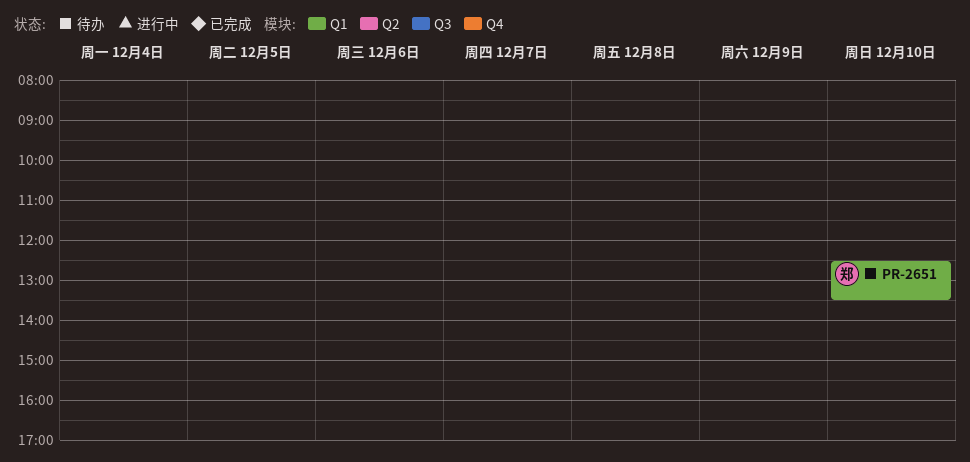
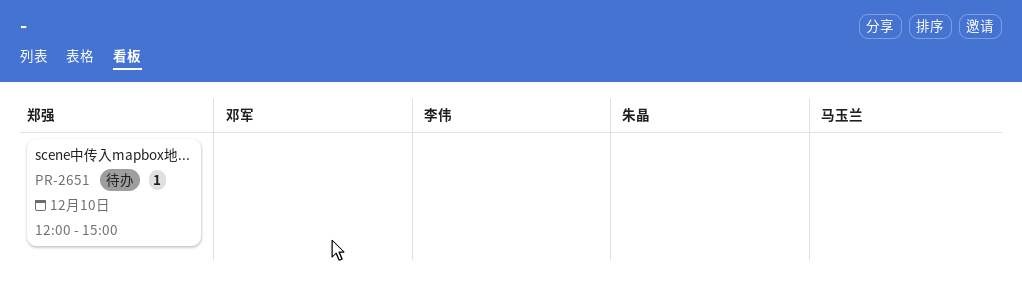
PR-2651, begins: 12:30 -> 12:00
PR-2651, ends: 13:30 -> 15:00

